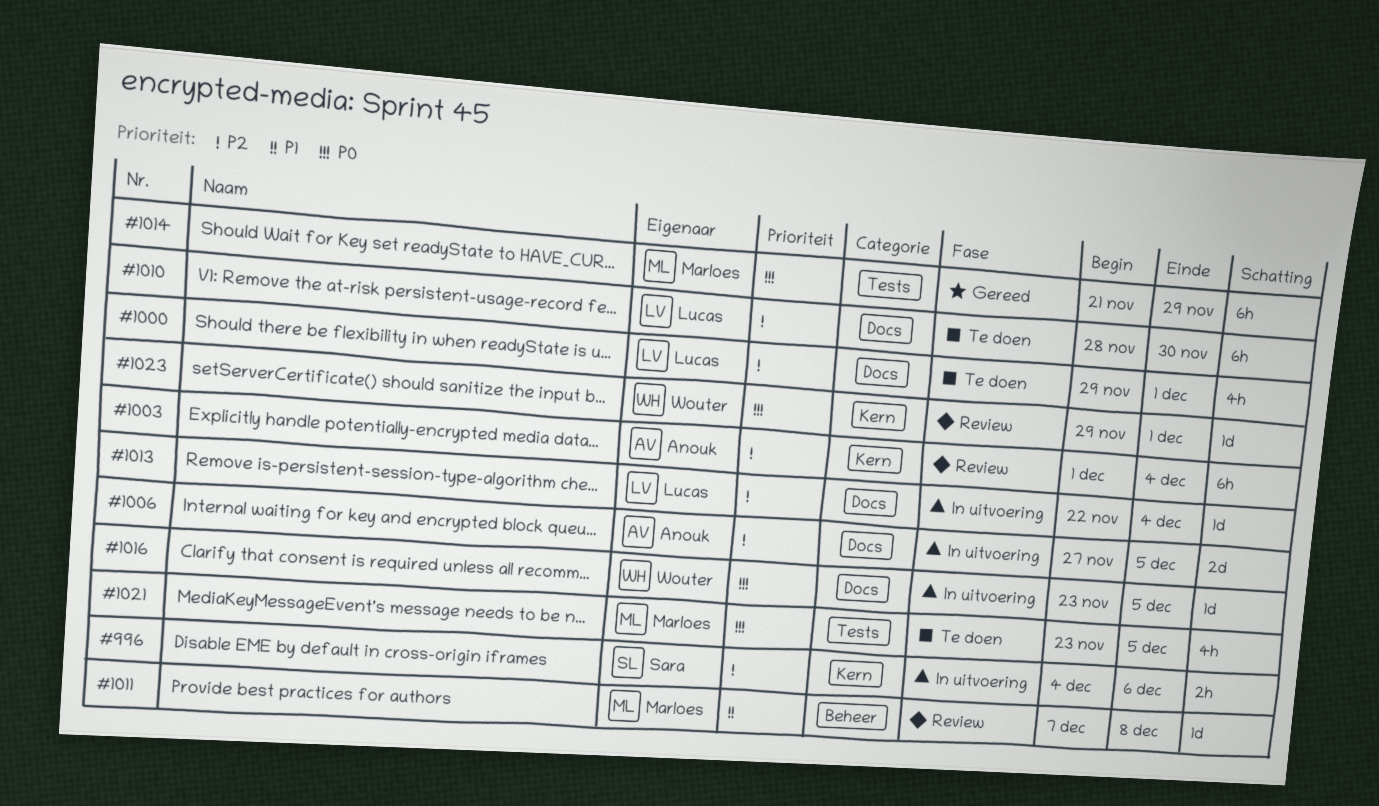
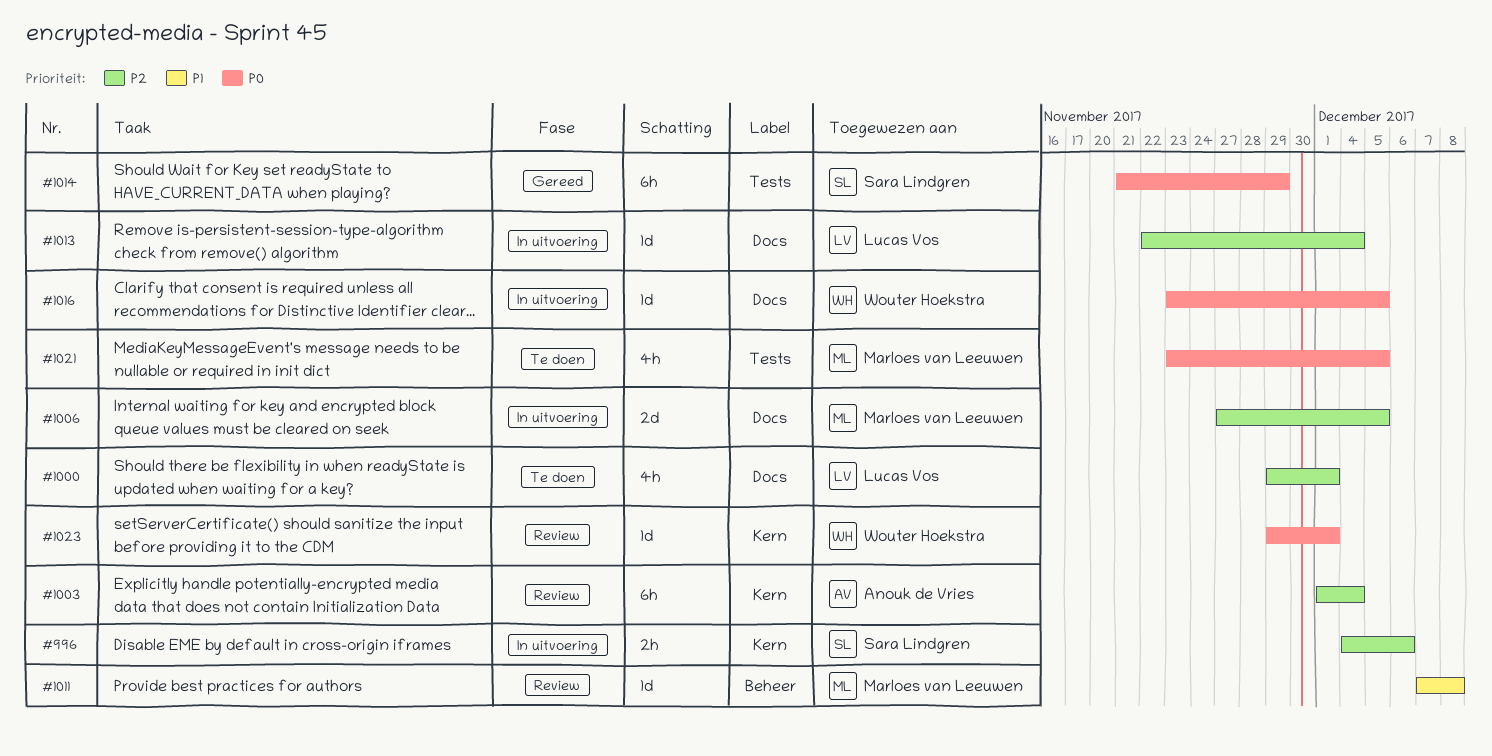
#1006, owner: Anouk de Vries -> Marloes van Leeuwen
#1010: present -> none
#1014, owner: Marloes van Leeuwen -> Sara Lindgren

